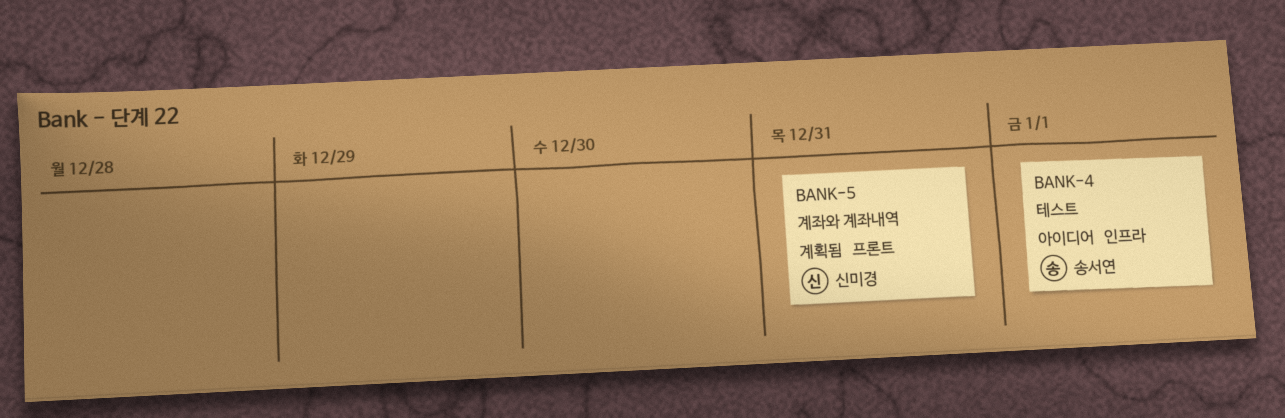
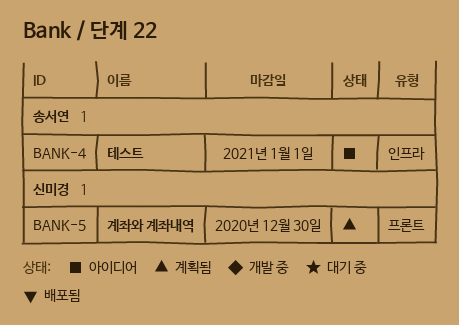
BANK-5, due: Dec 31 -> Dec 30

